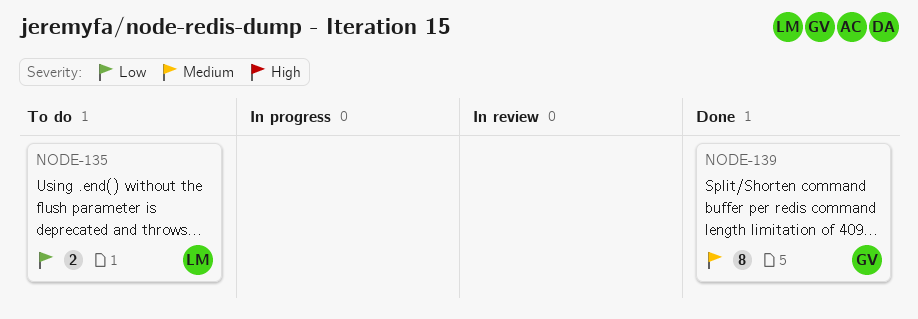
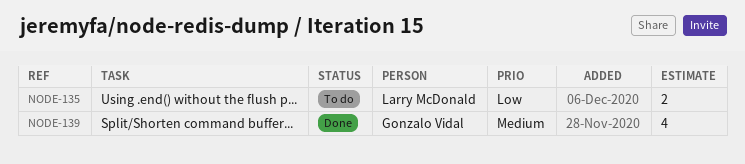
NODE-139, estimate: 8 -> 4

